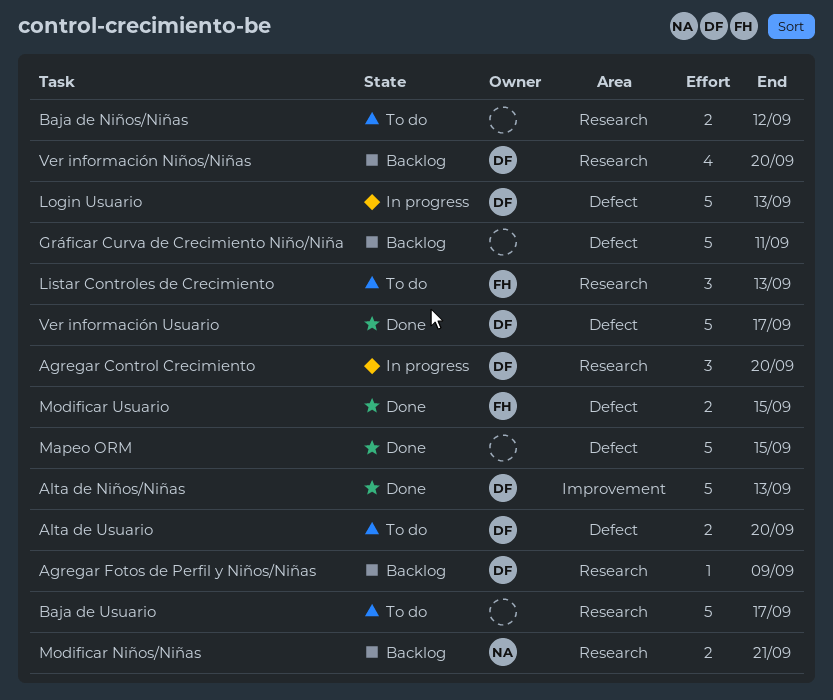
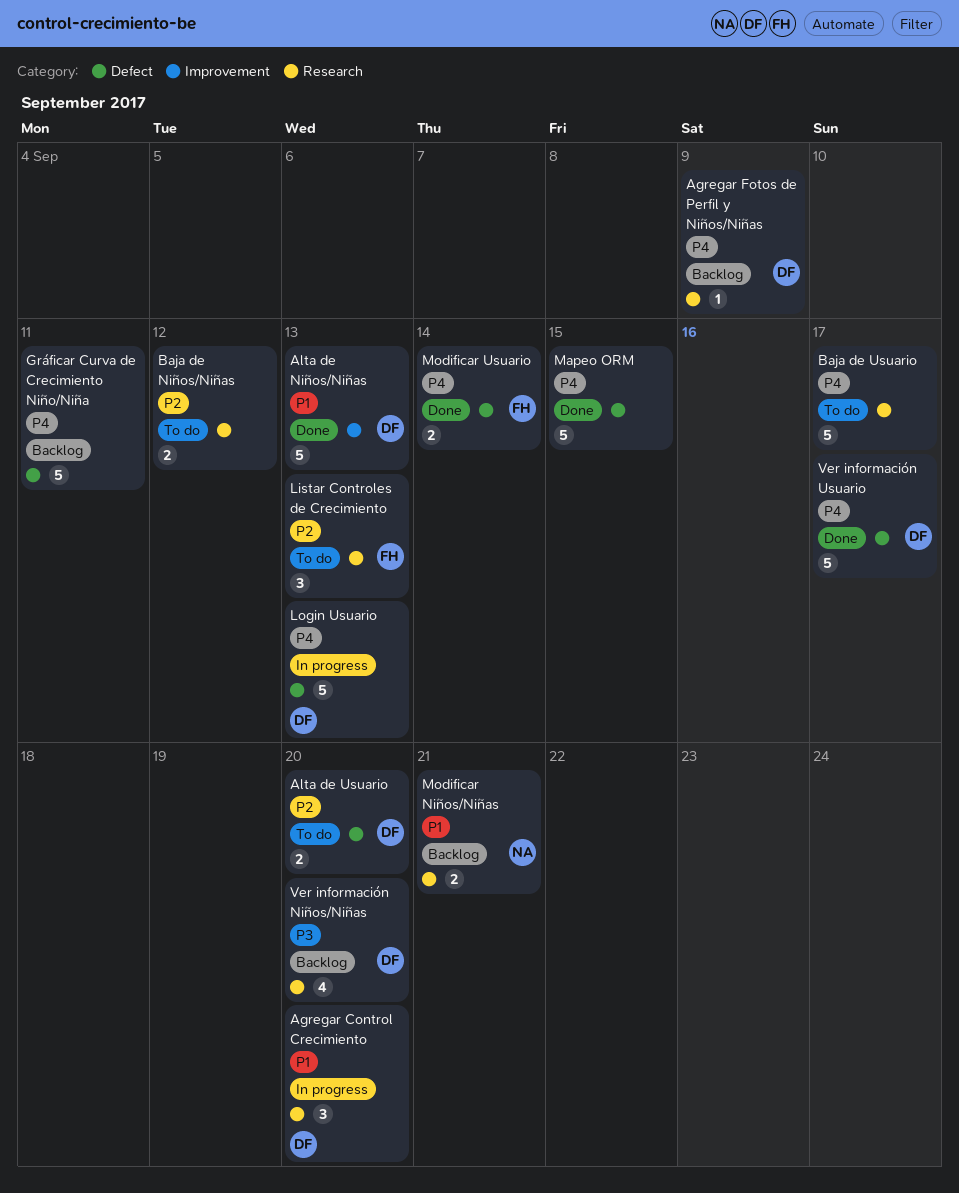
Modificar Usuario, due: Sep 15 -> Sep 14

